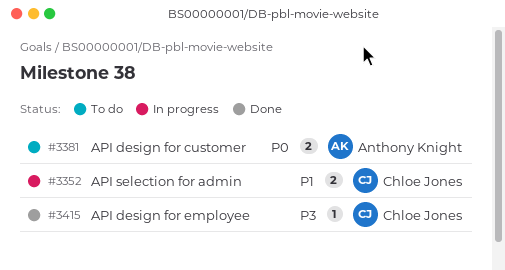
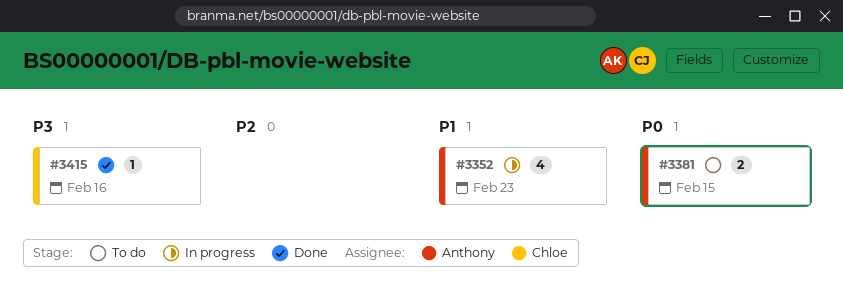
#3352, owner: Chloe Jones -> Anthony Knight
#3352, estimate: 2 -> 4

